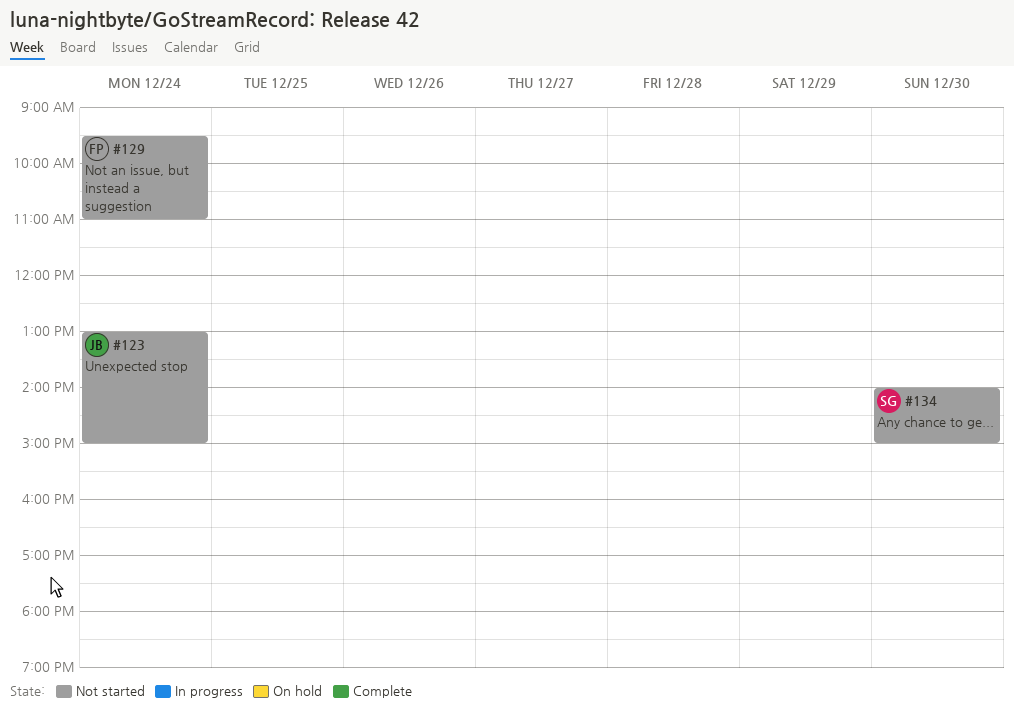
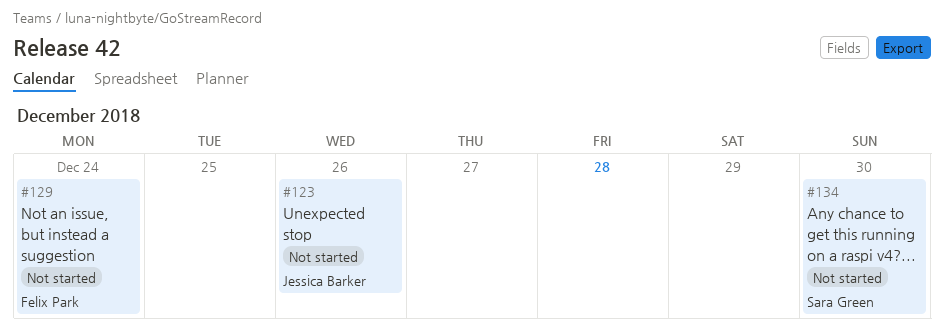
#123, day: Dec 24 -> Dec 26

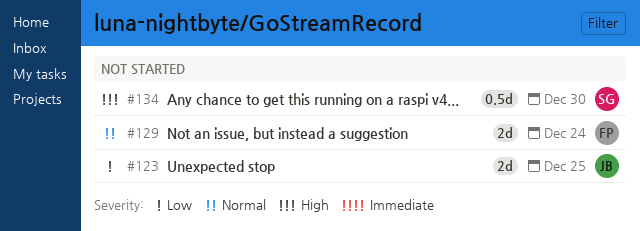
#123, day: Dec 26 -> Dec 25

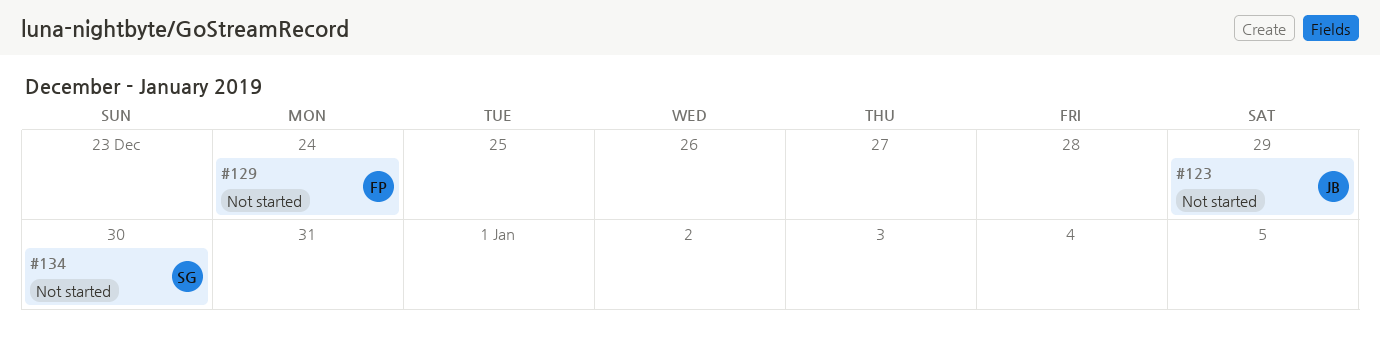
#123, day: Dec 25 -> Dec 29

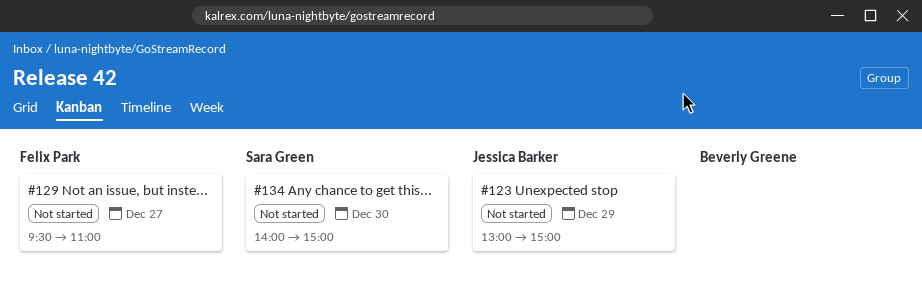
#129, day: Dec 24 -> Dec 27

